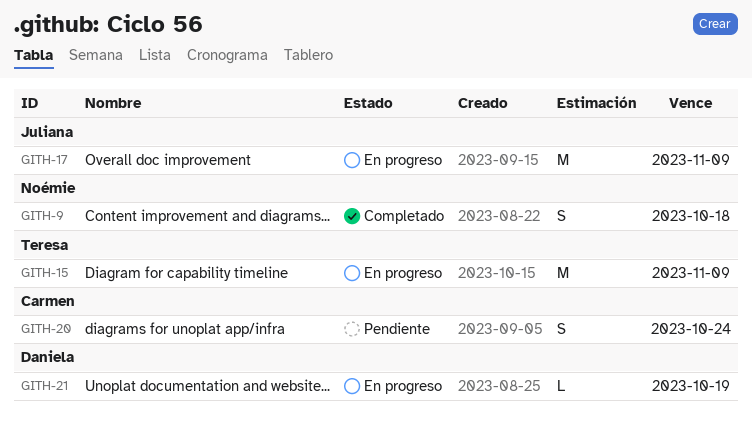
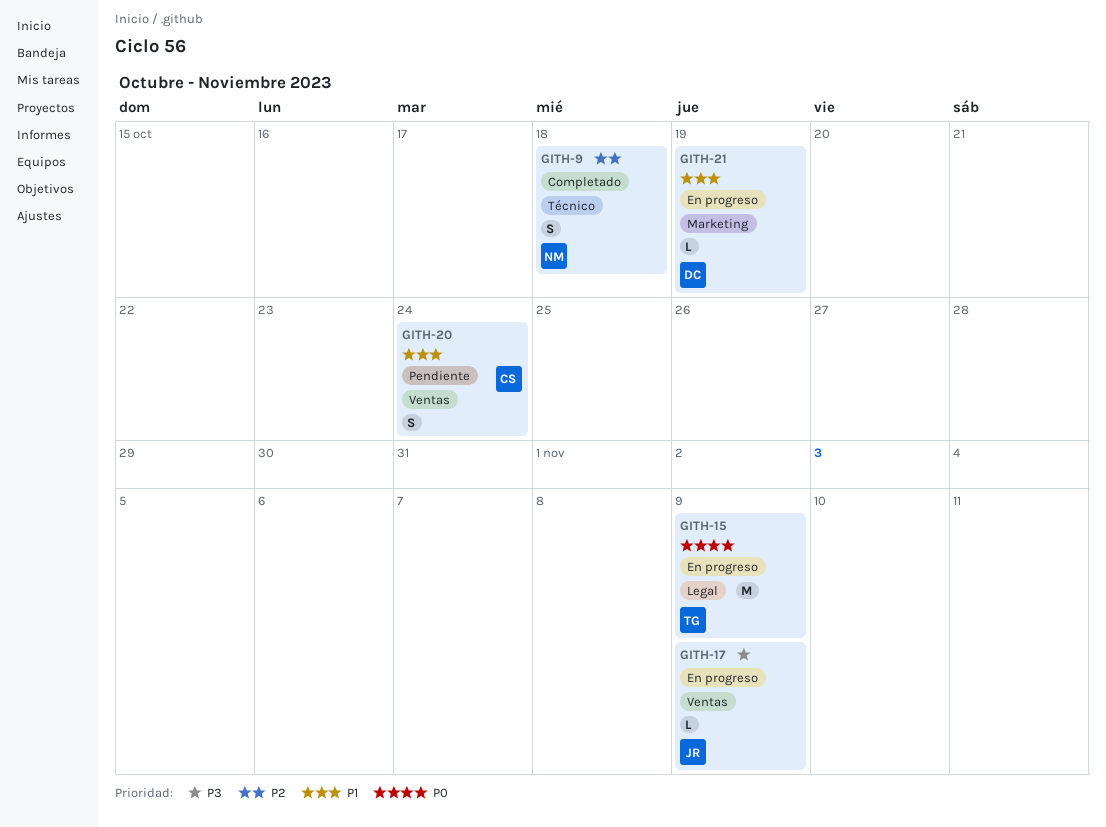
GITH-17, estimate: M -> L

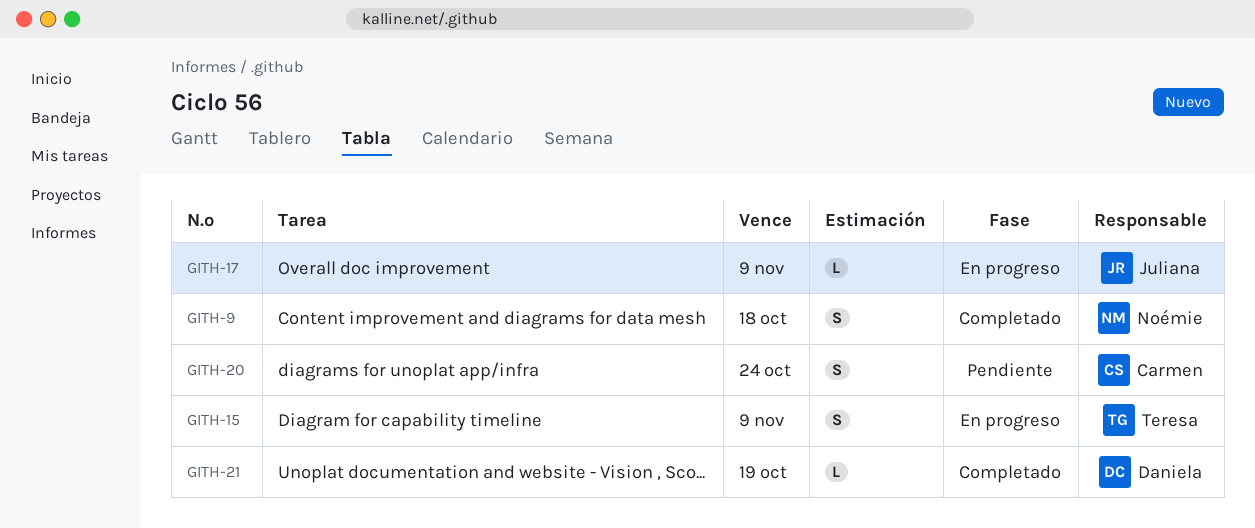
GITH-15, estimate: M -> S
GITH-21, status: En progreso -> Completado

